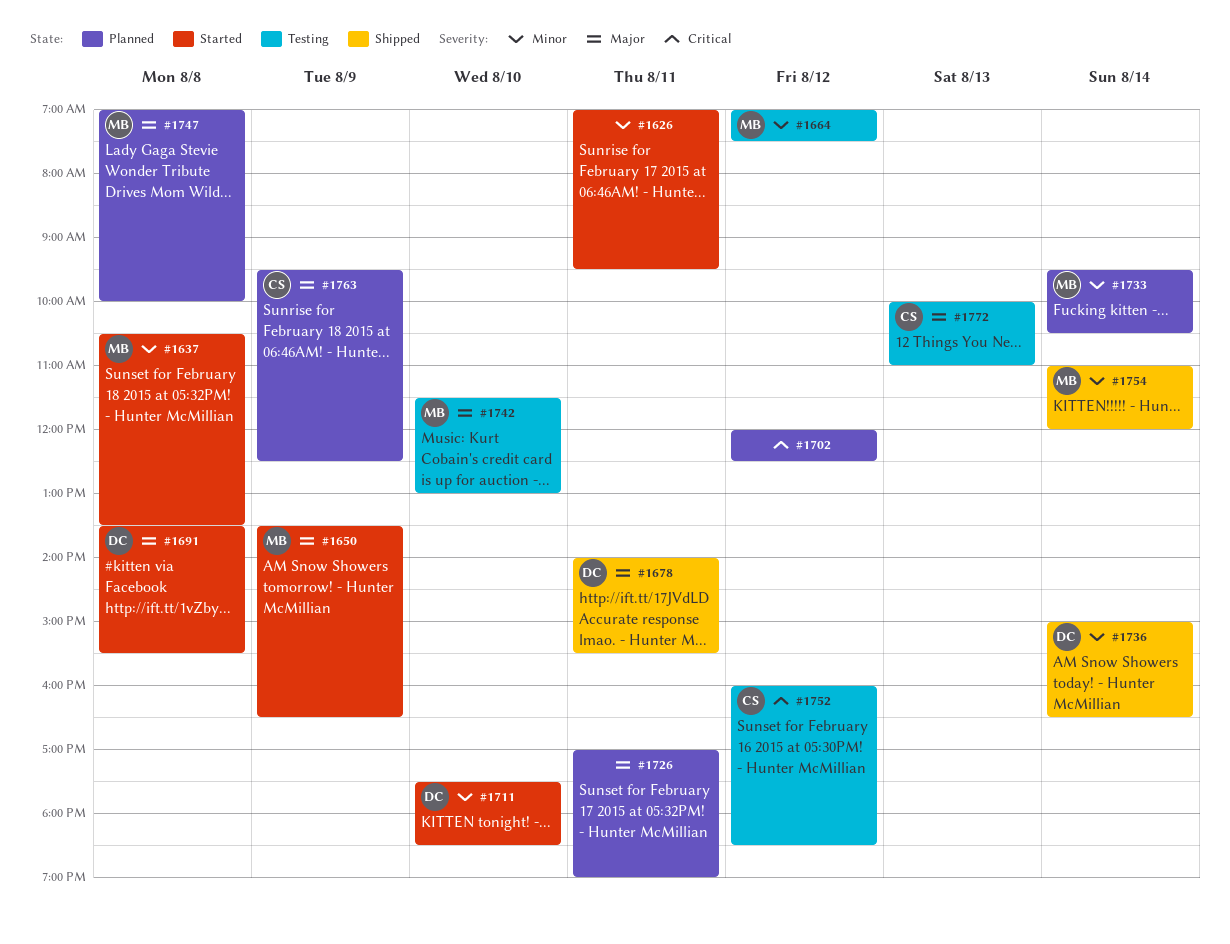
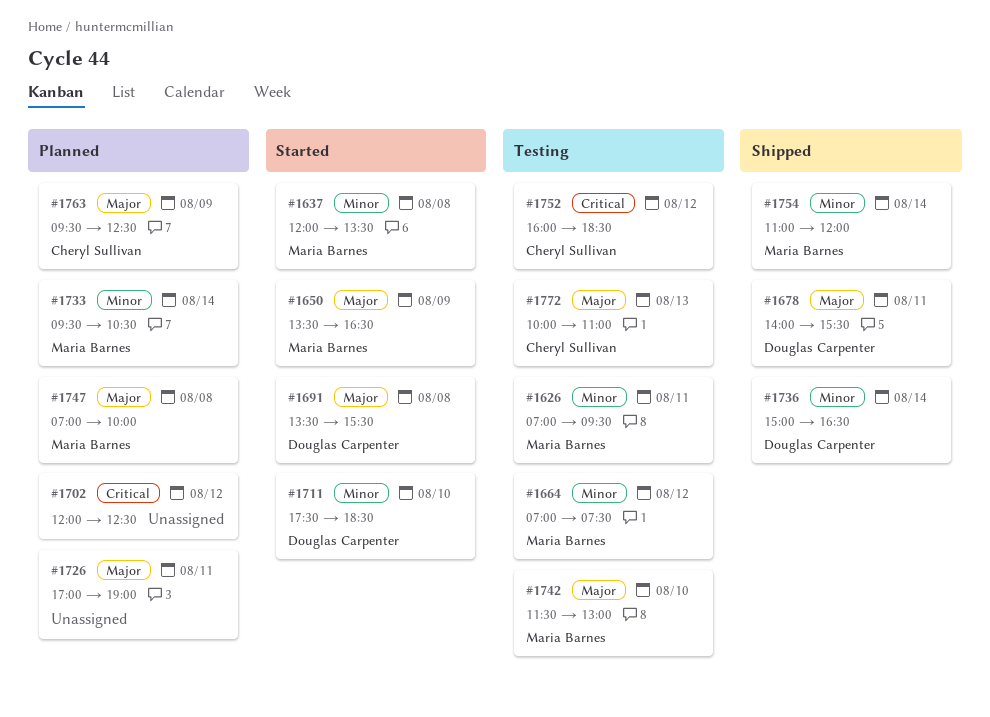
#1626, status: Started -> Testing
#1626, owner: none -> Maria Barnes
#1637, begins: 10:30 -> 12:00

